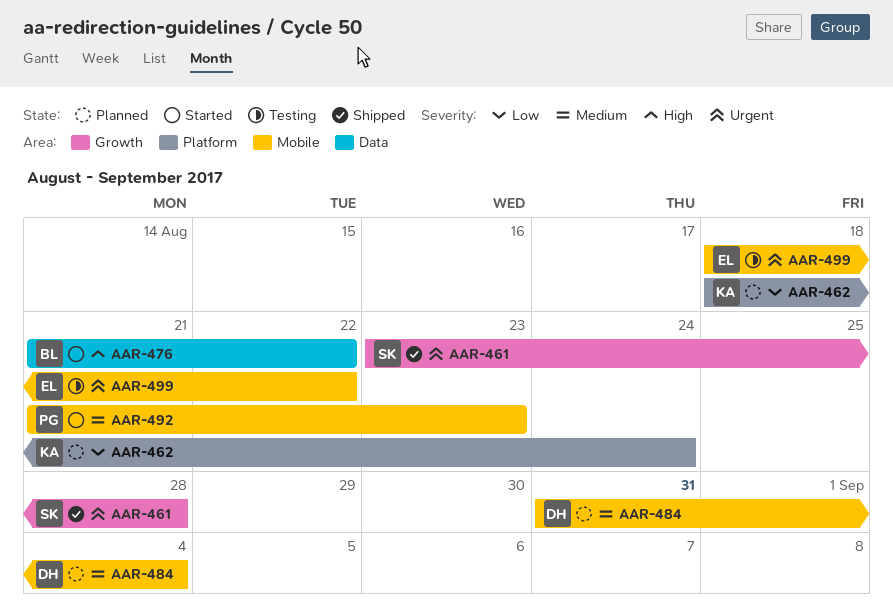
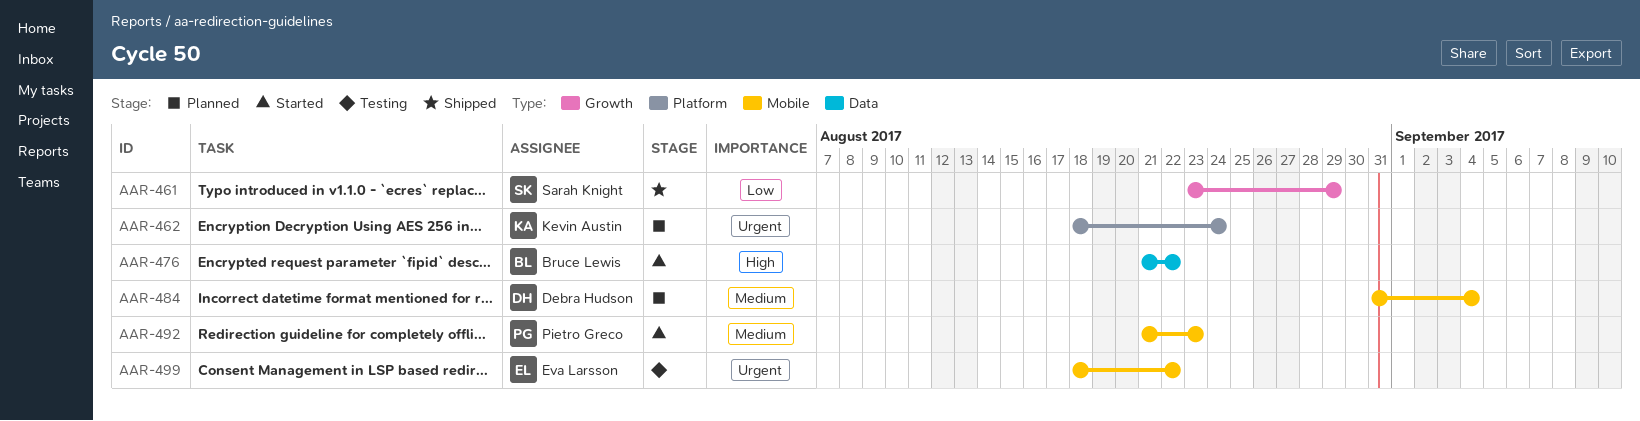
AAR-461, priority: Urgent -> Low
AAR-461, due: Aug 28 -> Aug 29
AAR-462, priority: Low -> Urgent

